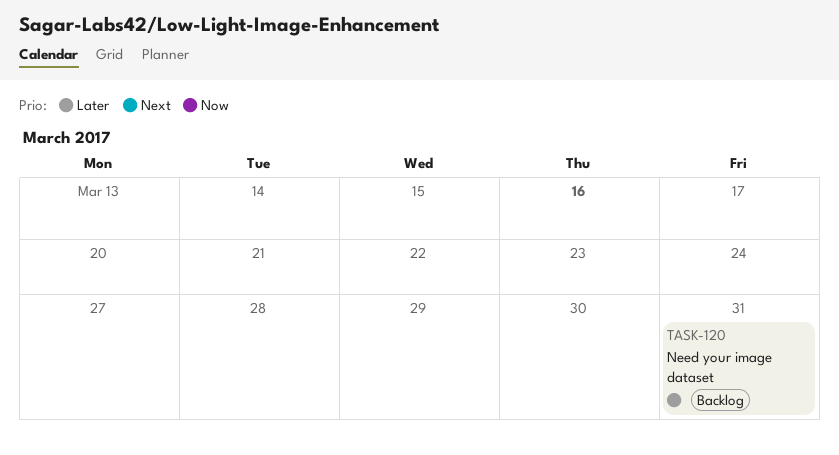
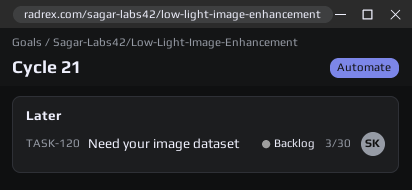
TASK-120, due: Mar 31 -> Mar 30

